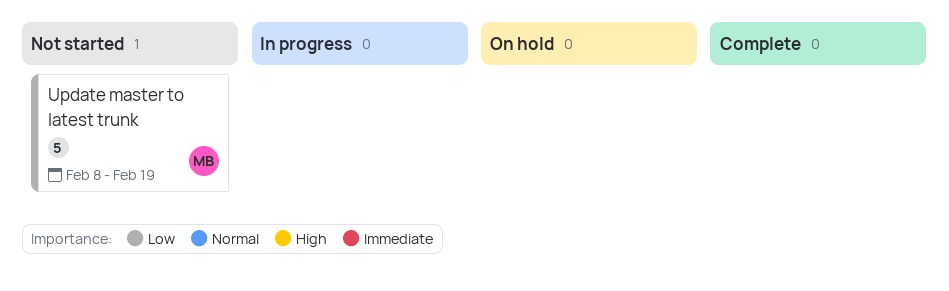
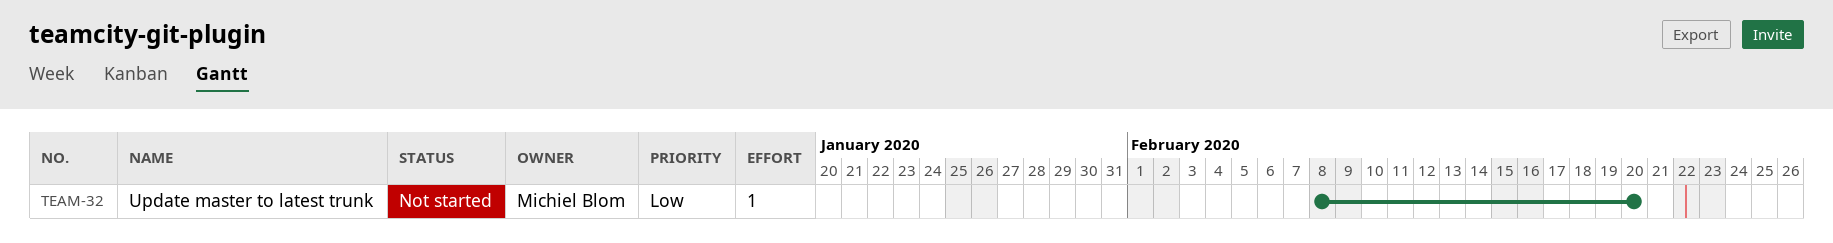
Update master to latest trunk, estimate: 5 -> 1
Update master to latest trunk, due: Feb 19 -> Feb 20

